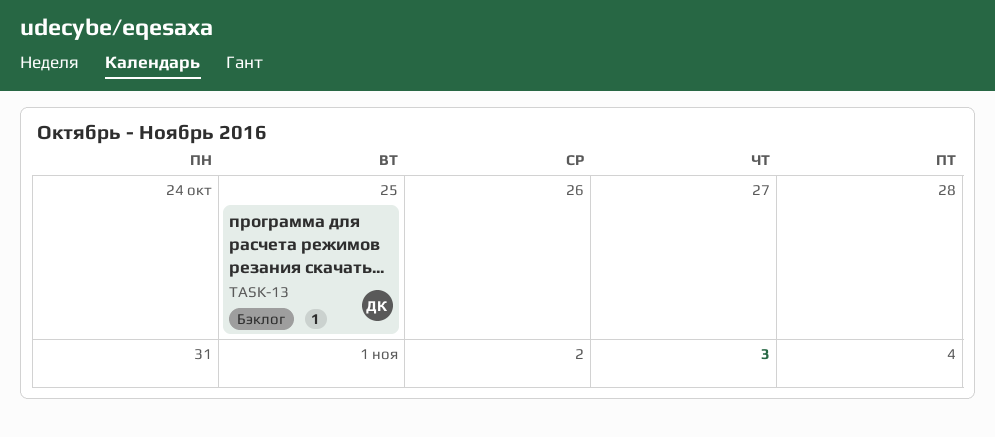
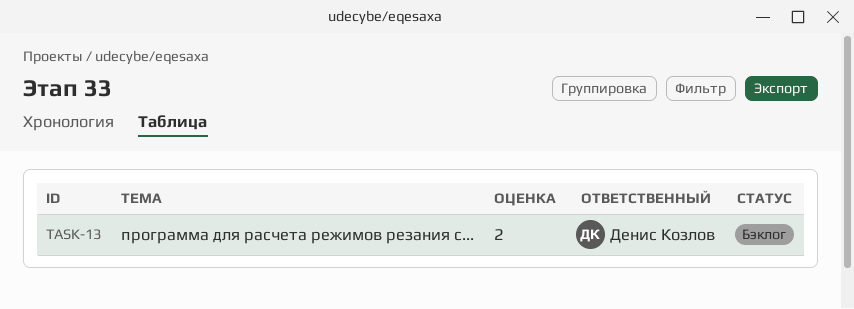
TASK-13, estimate: 1 -> 2

